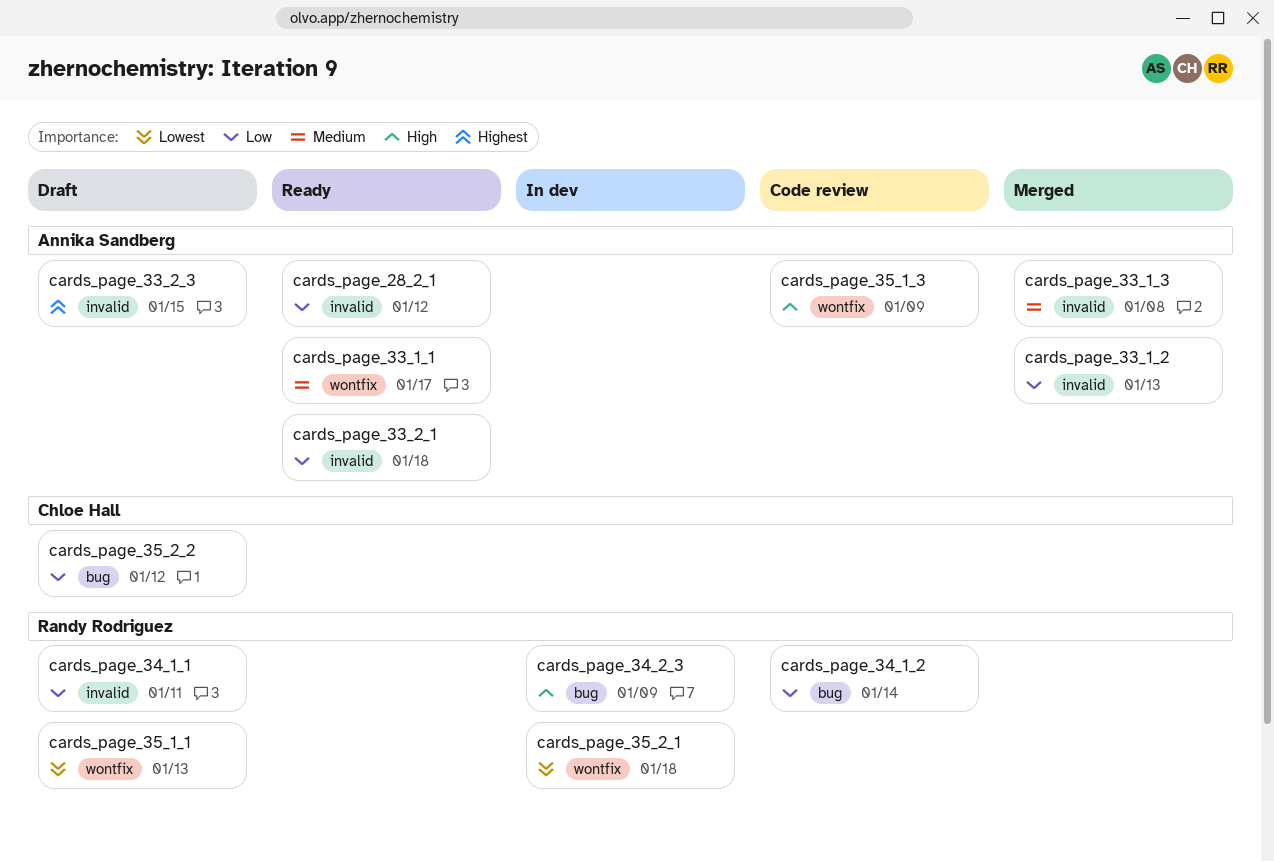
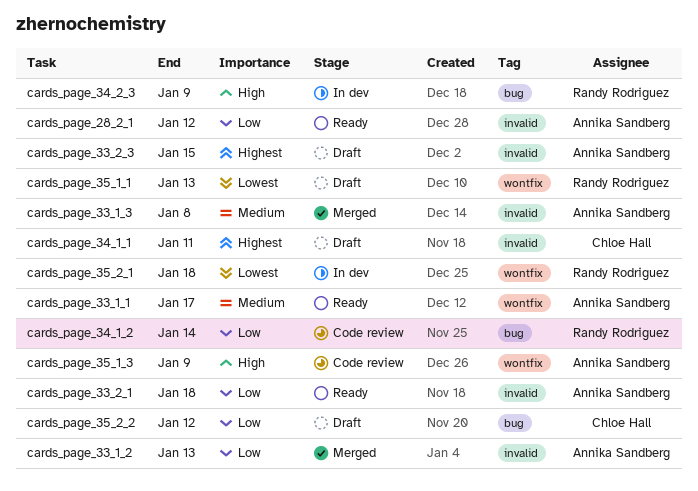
cards_page_34_1_1, owner: Randy Rodriguez -> Chloe Hall
cards_page_34_1_1, priority: Low -> Highest

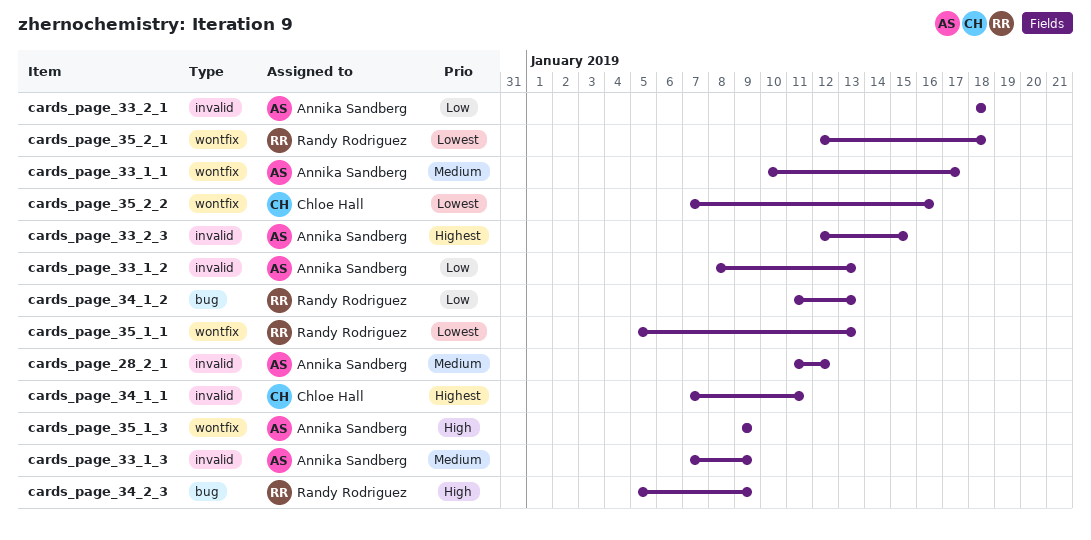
cards_page_28_2_1, priority: Low -> Medium
cards_page_33_1_3, due: Jan 8 -> Jan 9
cards_page_34_1_2, due: Jan 14 -> Jan 13
cards_page_35_2_2, priority: Low -> Lowest
cards_page_35_2_2, label: bug -> wontfix
cards_page_35_2_2, due: Jan 12 -> Jan 16

